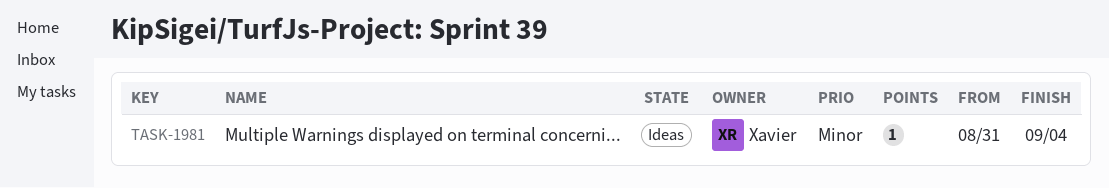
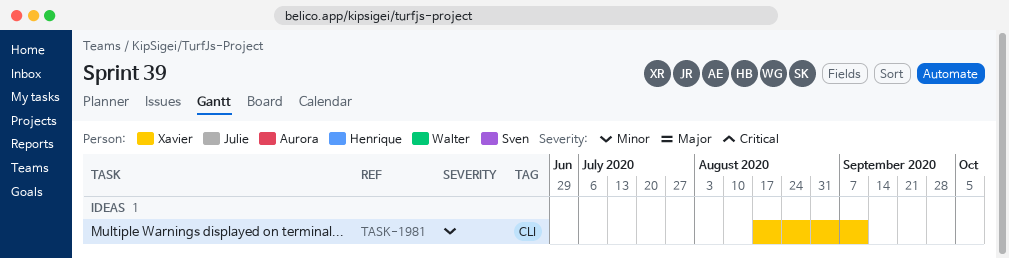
TASK-1981, start: Aug 31 -> Aug 17
TASK-1981, due: Sep 4 -> Sep 11

